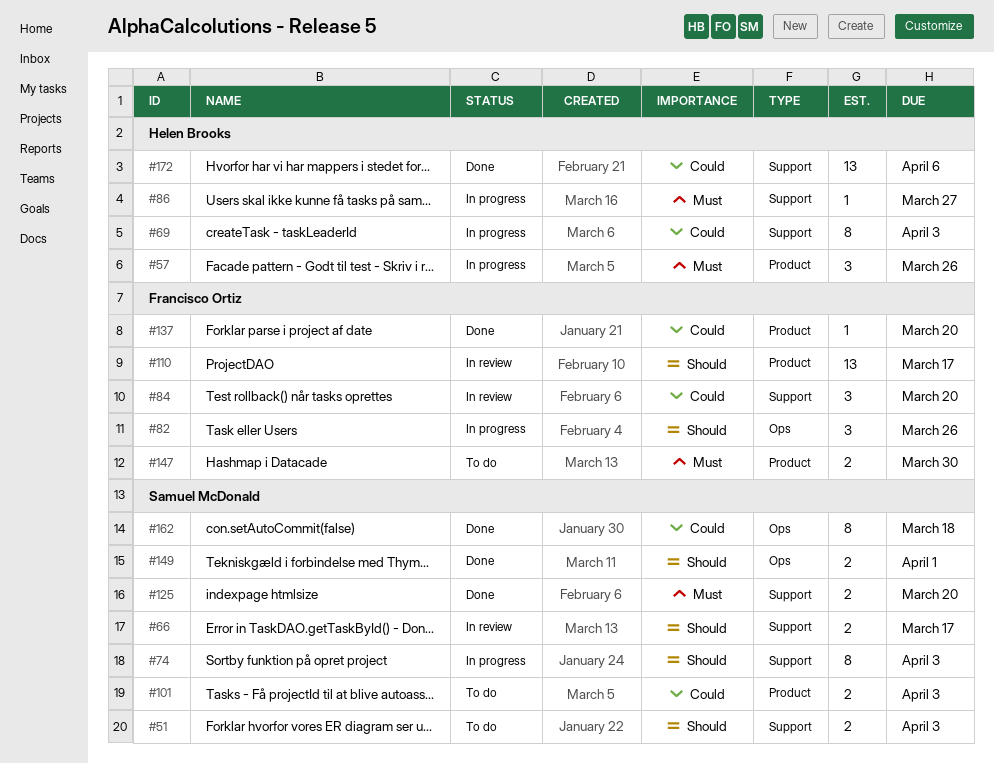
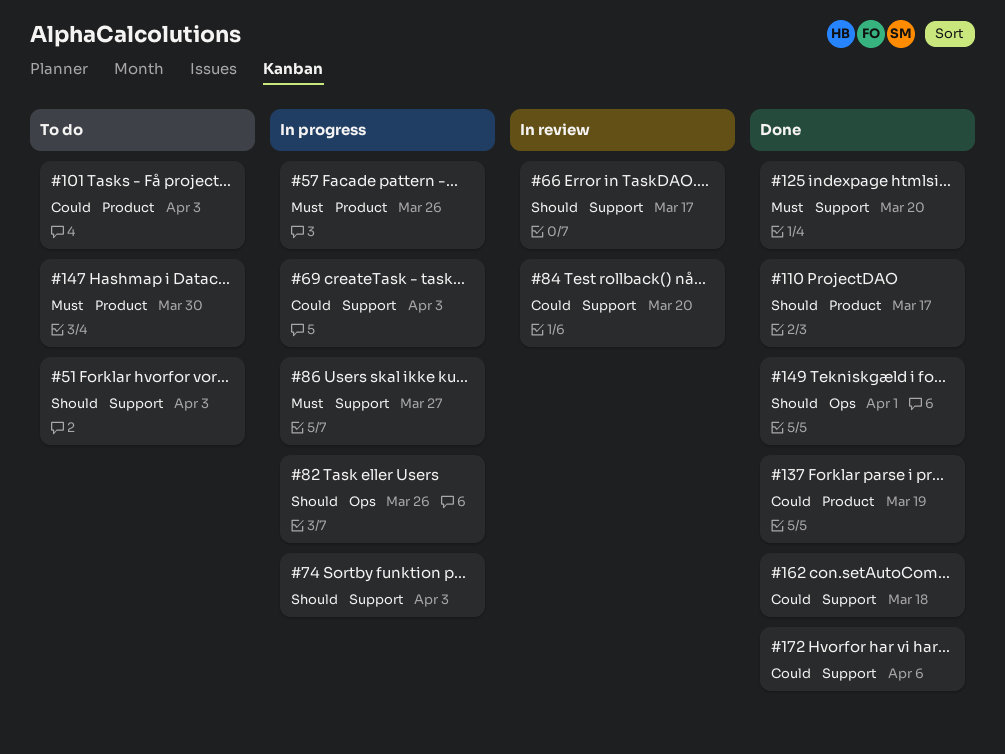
#110, status: In review -> Done
#137, due: Mar 20 -> Mar 19
#162, label: Ops -> Support

